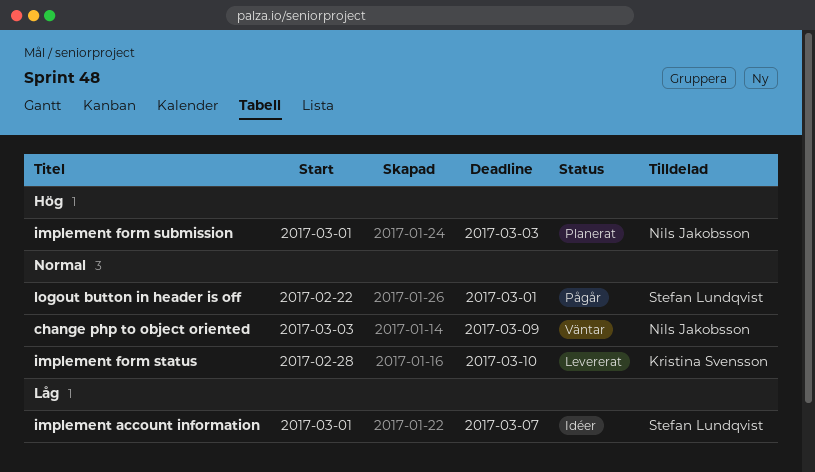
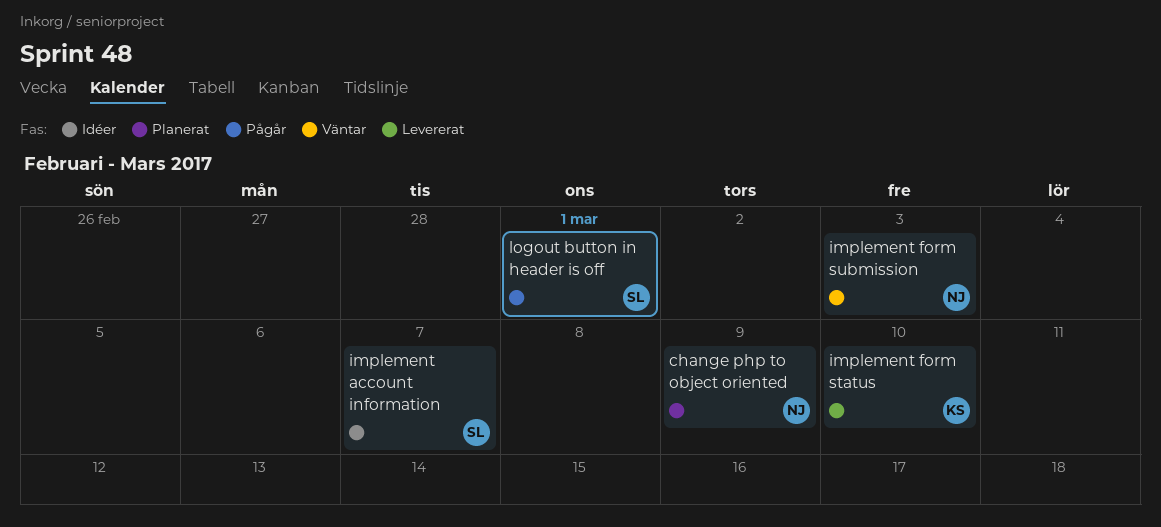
change php to object oriented, status: Väntar -> Planerat
implement form submission, status: Planerat -> Väntar

